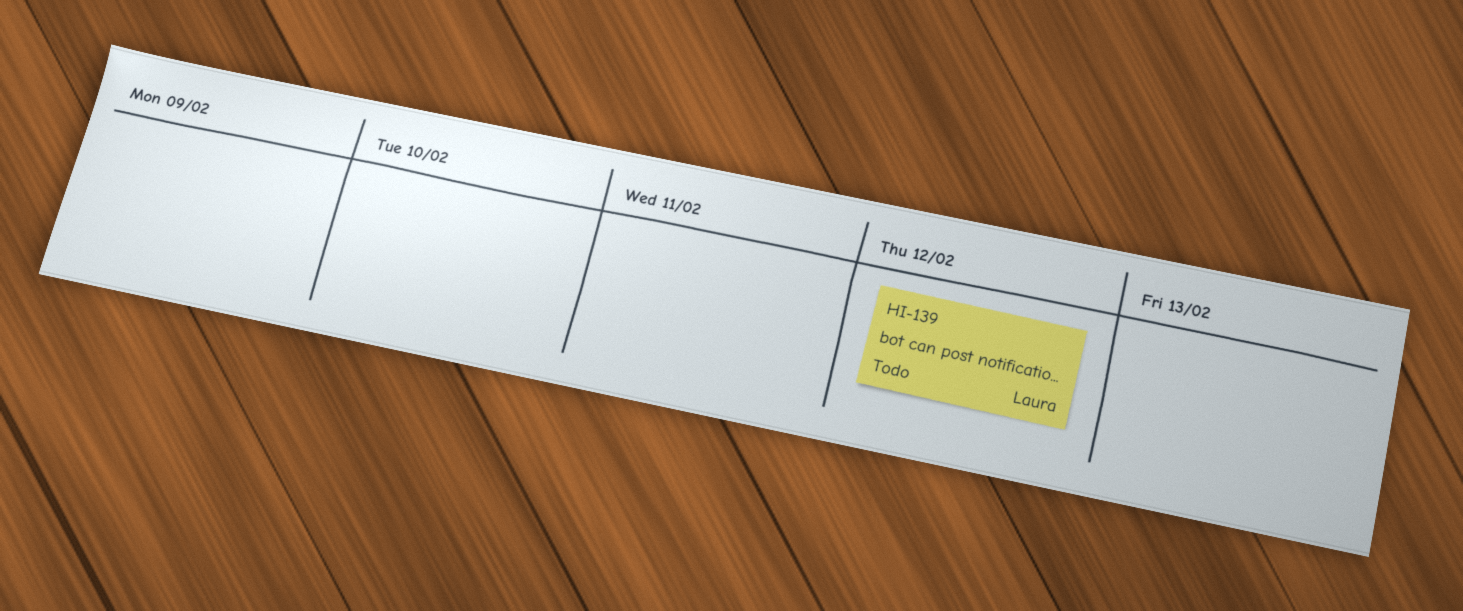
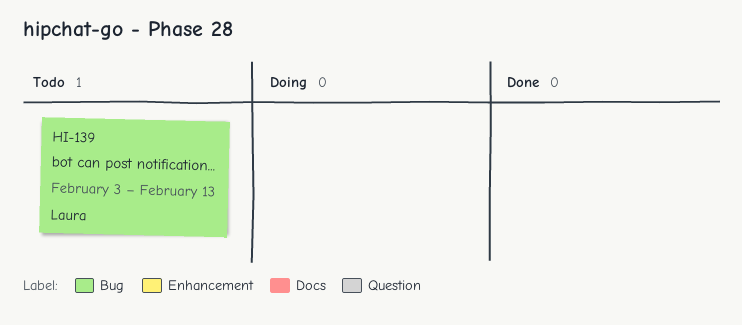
HI-139, due: Feb 12 -> Feb 13

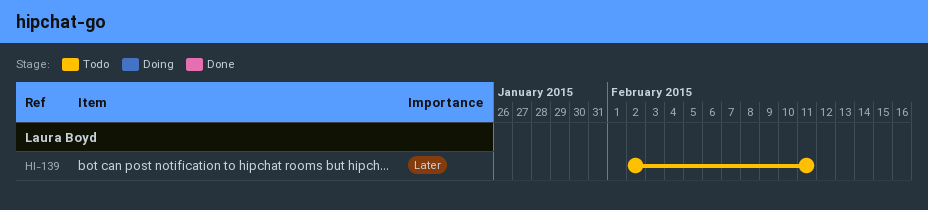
HI-139, start: Feb 3 -> Feb 2
HI-139, due: Feb 13 -> Feb 11

